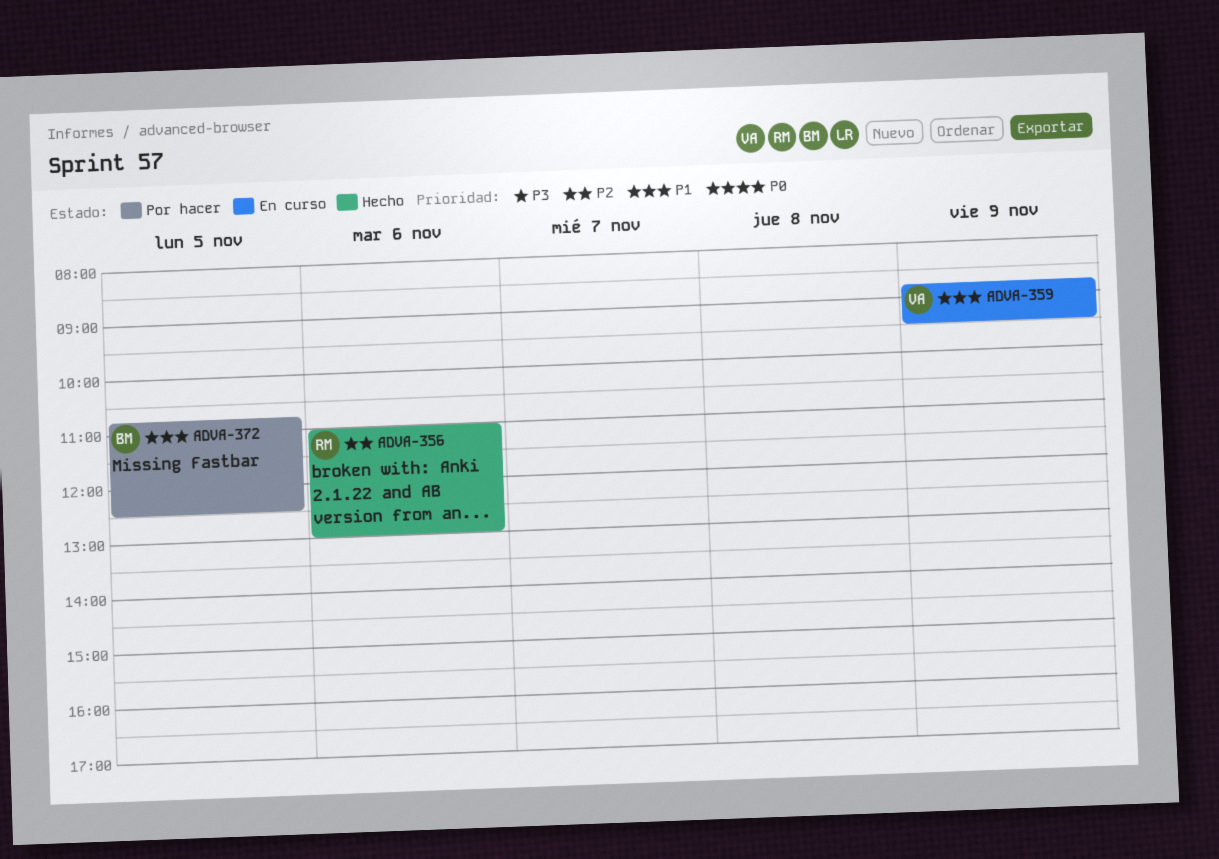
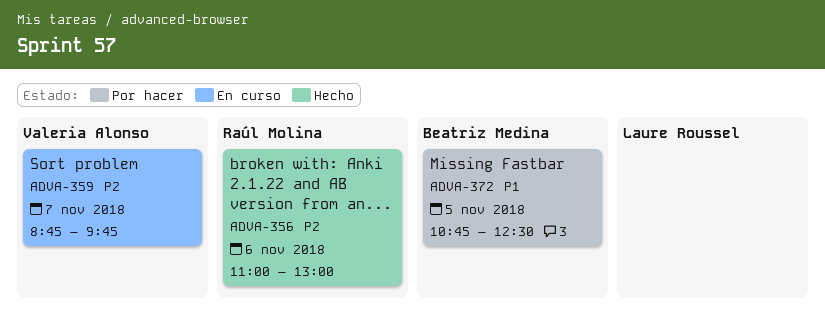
ADVA-359, priority: P1 -> P2
ADVA-359, day: Nov 9 -> Nov 7
ADVA-359, ends: 09:30 -> 09:45

